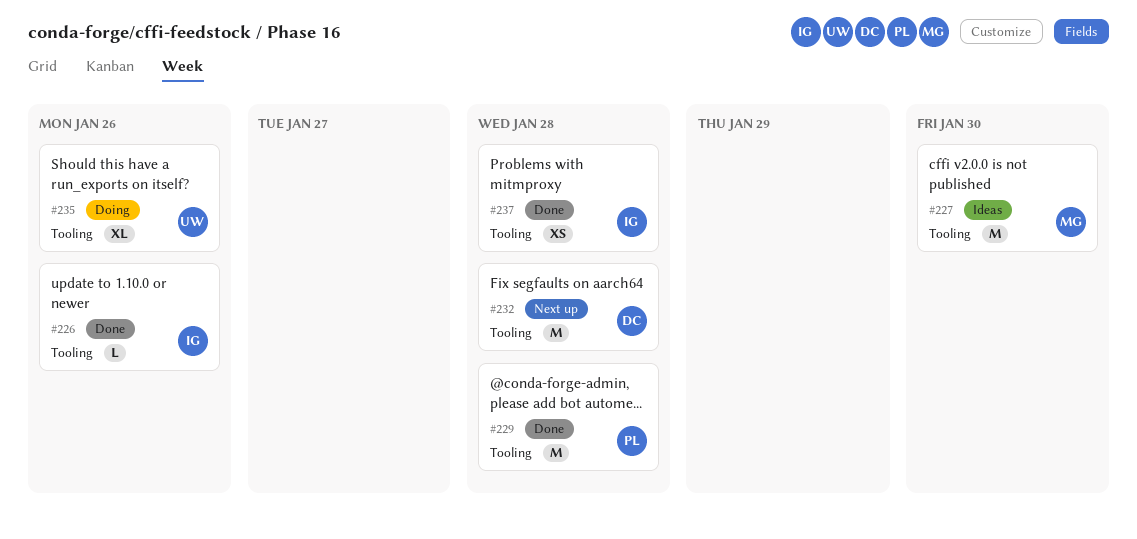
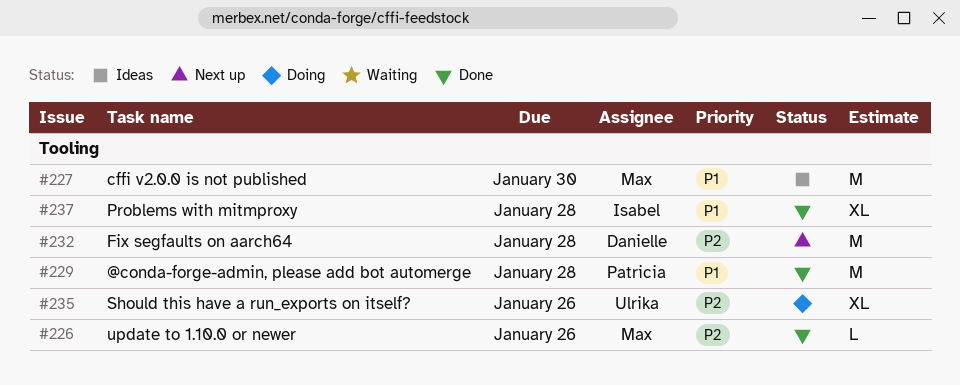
#226, owner: Isabel -> Max
#237, estimate: XS -> XL

